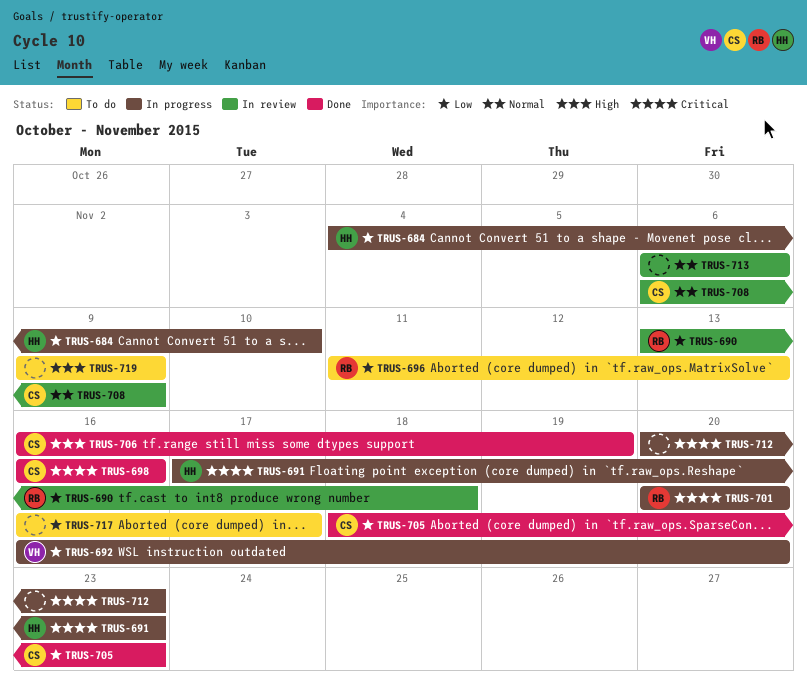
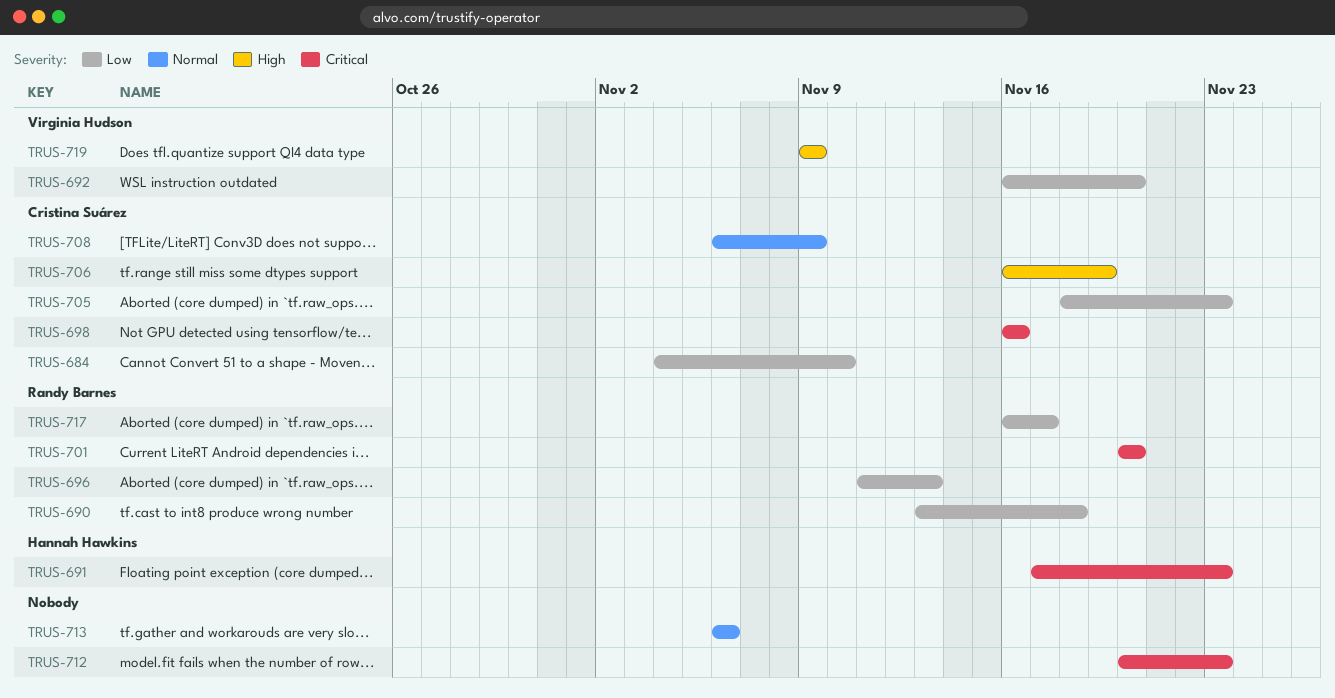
TRUS-684, owner: Hannah Hawkins -> Cristina Suárez
TRUS-717, owner: none -> Randy Barnes
TRUS-719, owner: none -> Virginia Hudson

